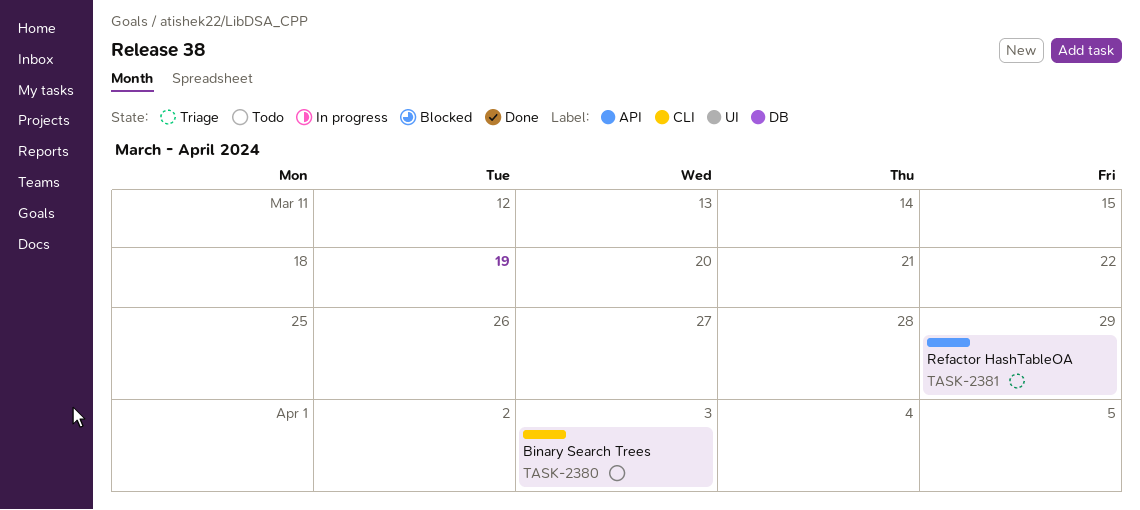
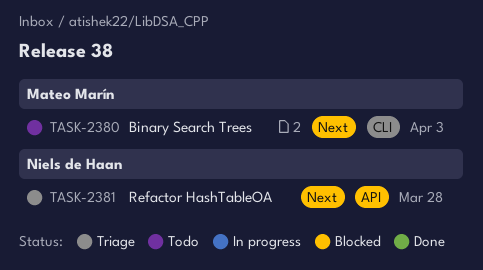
TASK-2381, due: Mar 29 -> Mar 28

